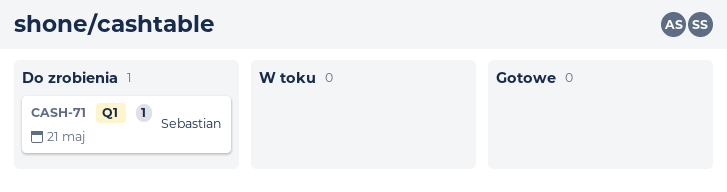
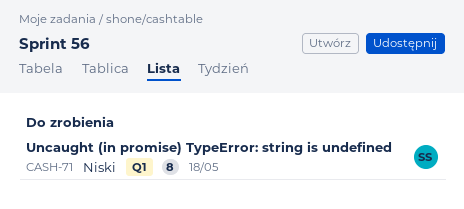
CASH-71, estimate: 1 -> 8
CASH-71, due: May 21 -> May 18

